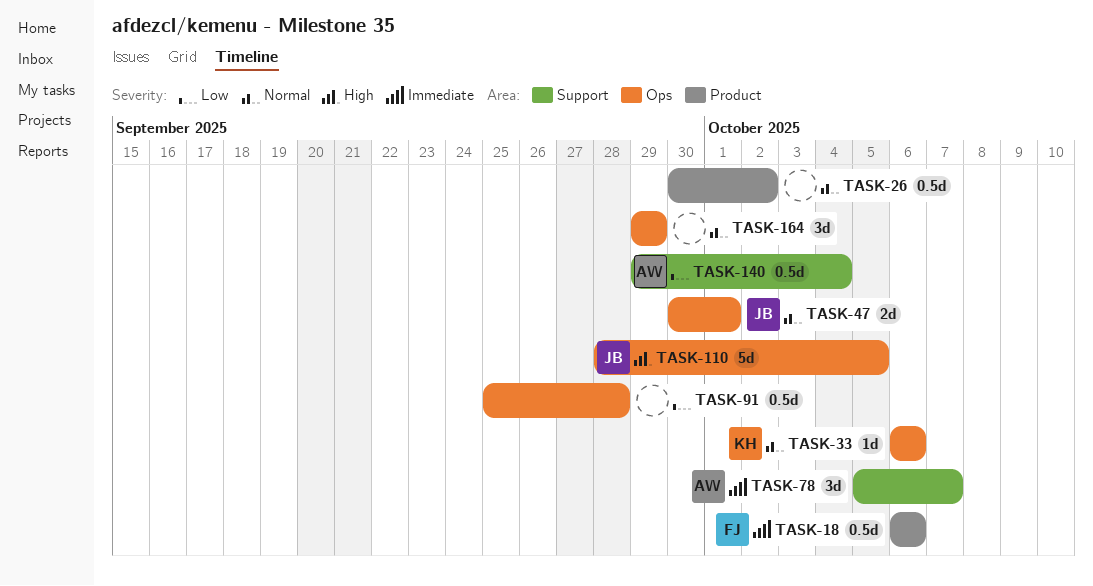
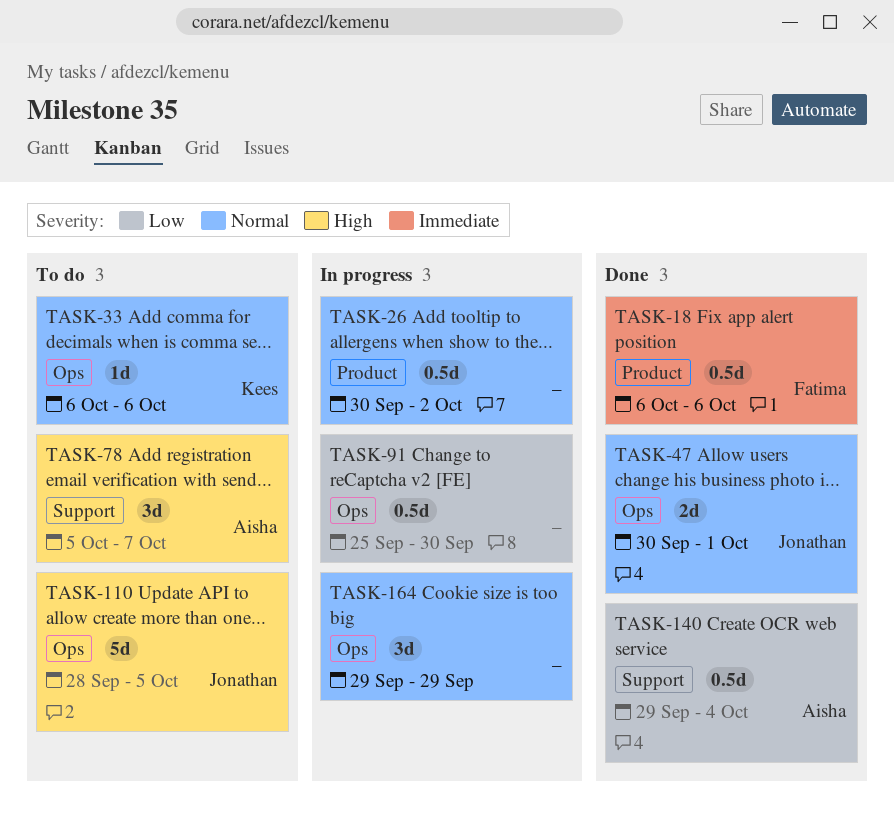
TASK-78, priority: Immediate -> High
TASK-91, due: Sep 28 -> Sep 30

